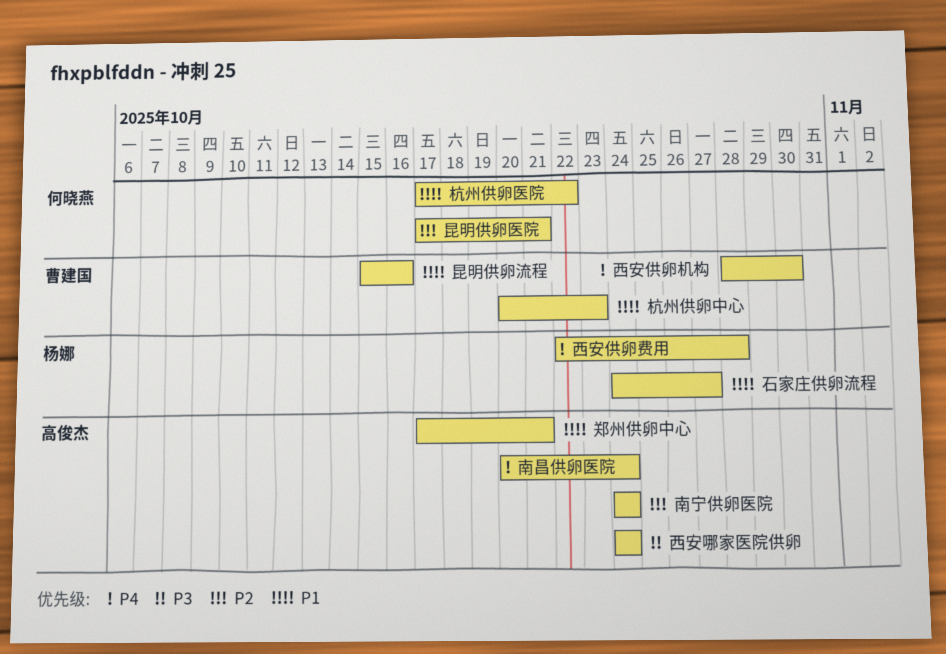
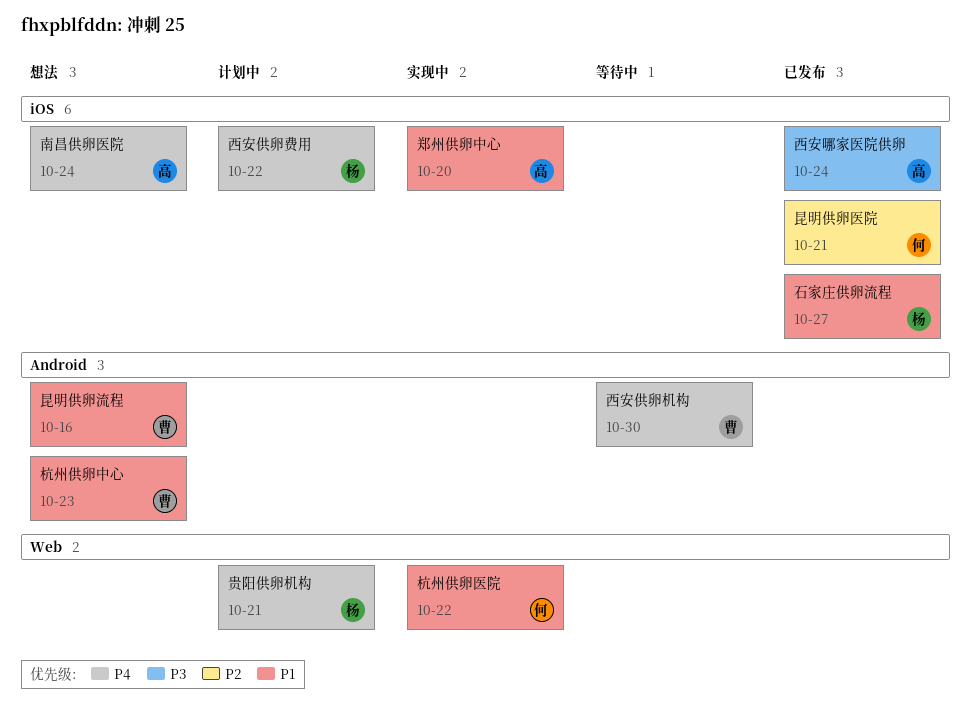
南宁供卵医院: present -> none
西安供卵费用, due: Oct 28 -> Oct 22
贵阳供卵机构: none -> present
郑州供卵中心, due: Oct 21 -> Oct 20

